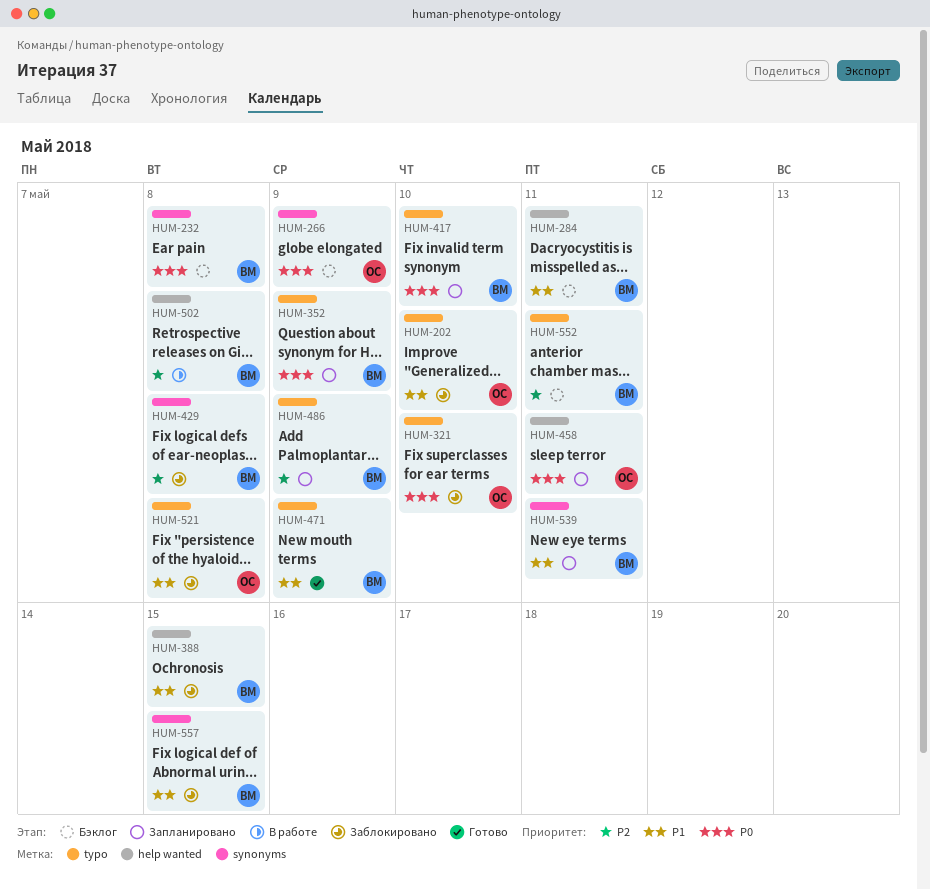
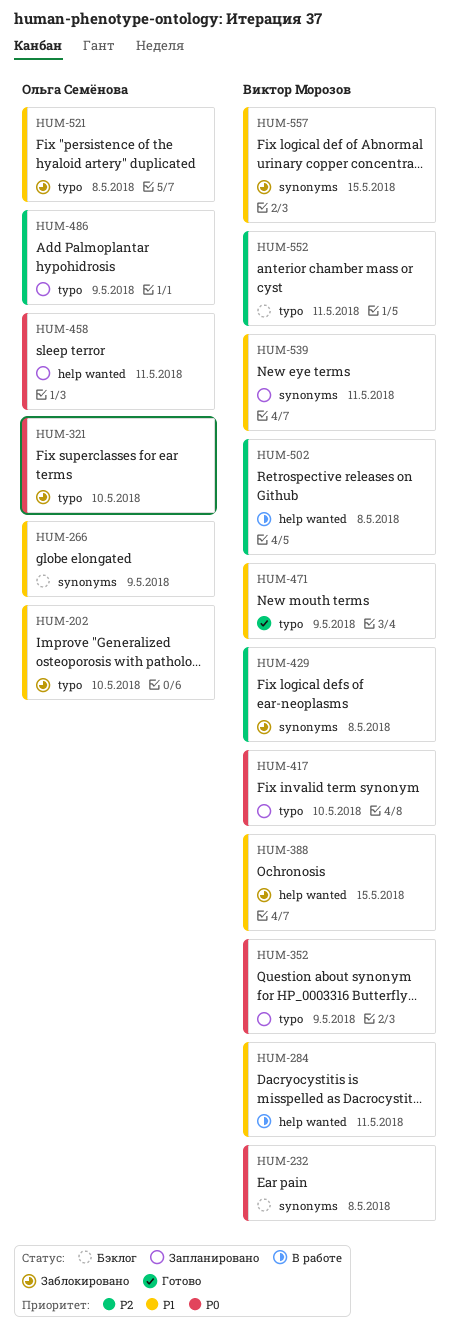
HUM-266, priority: P0 -> P1
HUM-284, status: Бэклог -> В работе
HUM-486, owner: Виктор Морозов -> Ольга Семёнова

